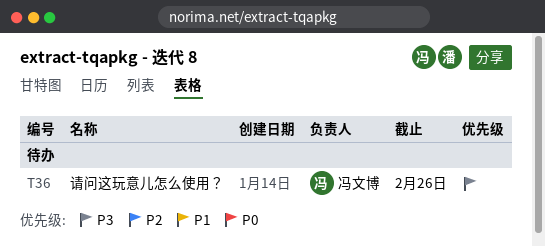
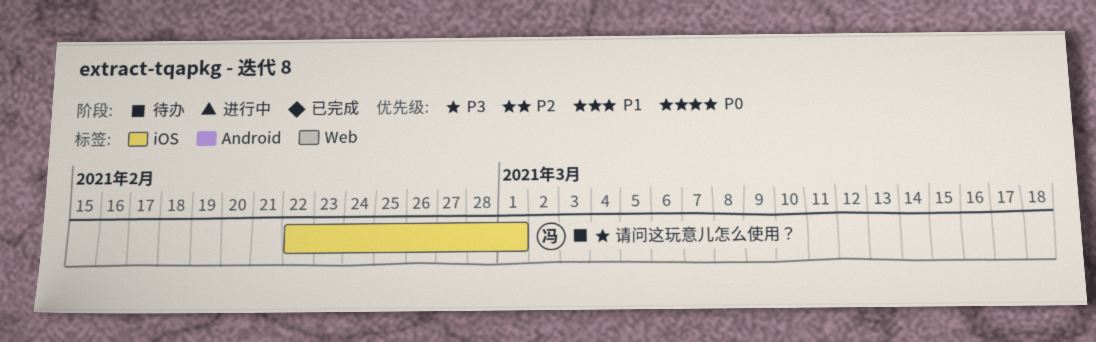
请问这玩意儿怎么使用？, due: Feb 26 -> Mar 1

